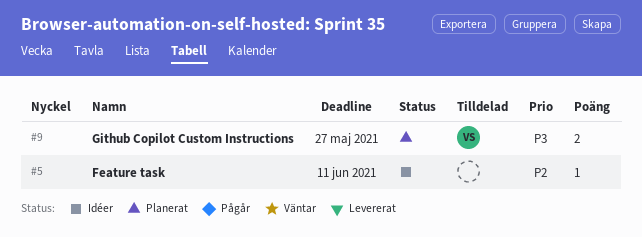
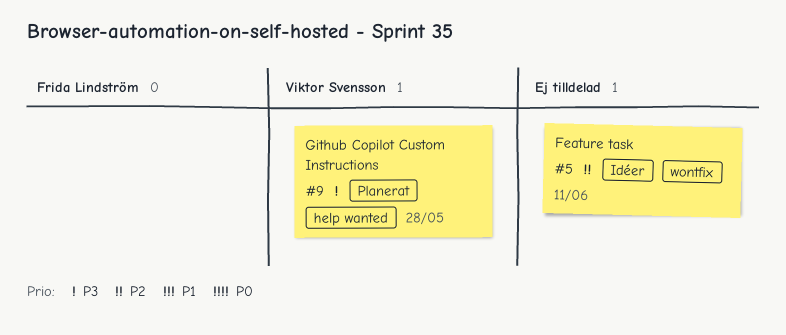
#9, due: May 27 -> May 28

